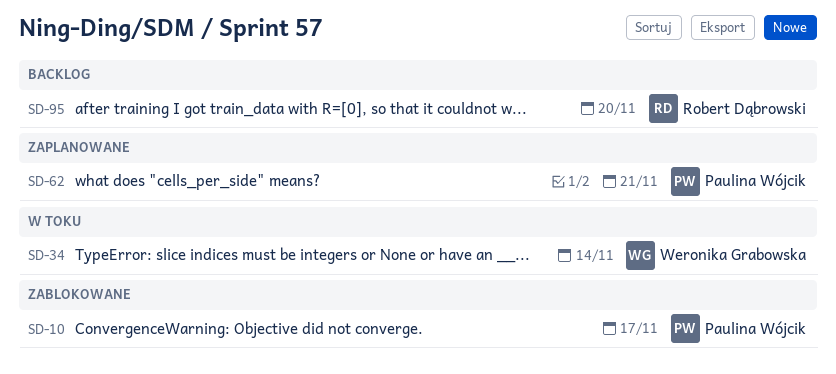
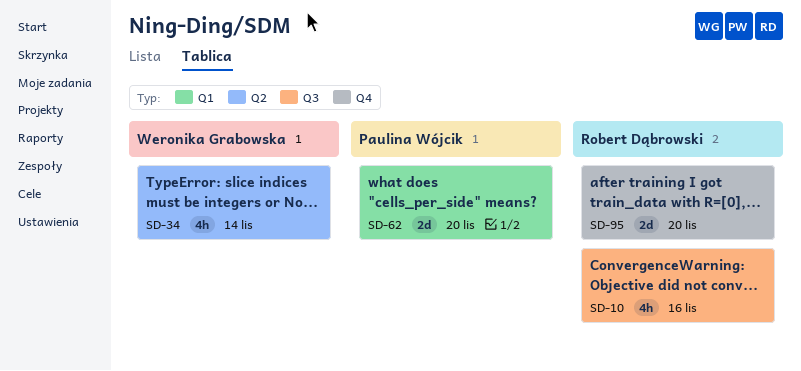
SD-10, owner: Paulina Wójcik -> Robert Dąbrowski
SD-10, due: Nov 17 -> Nov 16
SD-62, due: Nov 21 -> Nov 20

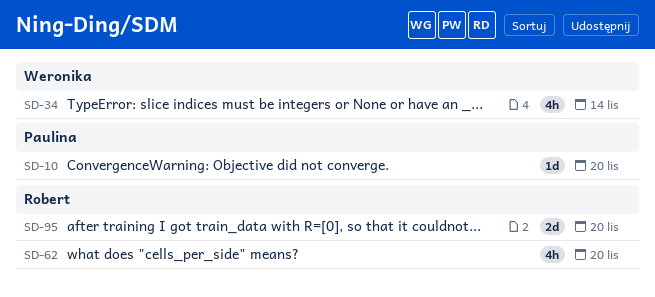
SD-10, owner: Robert Dąbrowski -> Paulina Wójcik
SD-10, estimate: 4h -> 1d
SD-10, due: Nov 16 -> Nov 20
SD-62, owner: Paulina Wójcik -> Robert Dąbrowski
SD-62, estimate: 2d -> 4h

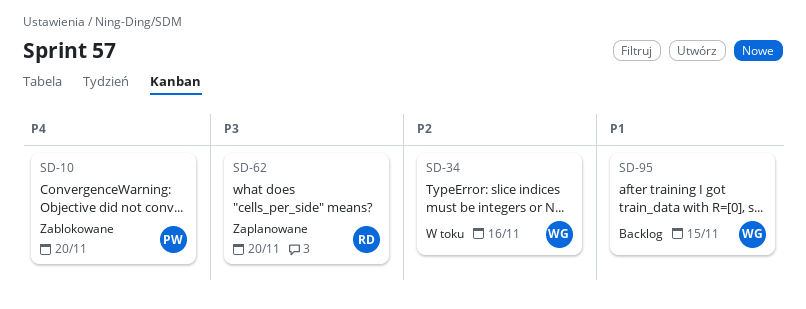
SD-34, due: Nov 14 -> Nov 16
SD-95, owner: Robert -> Weronika
SD-95, due: Nov 20 -> Nov 15

